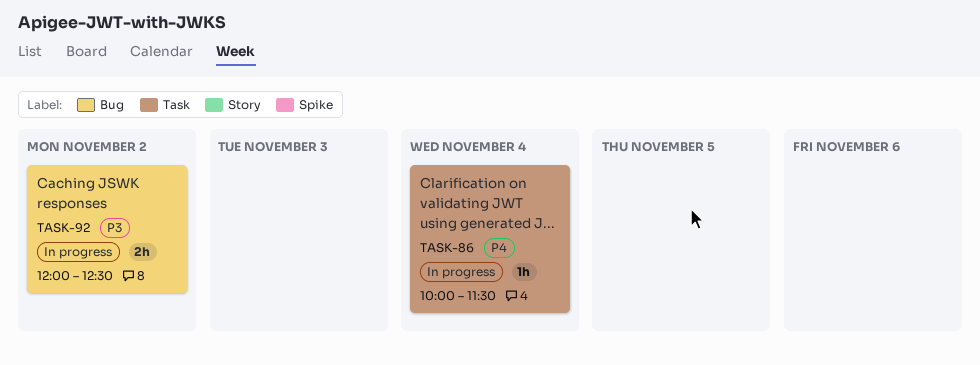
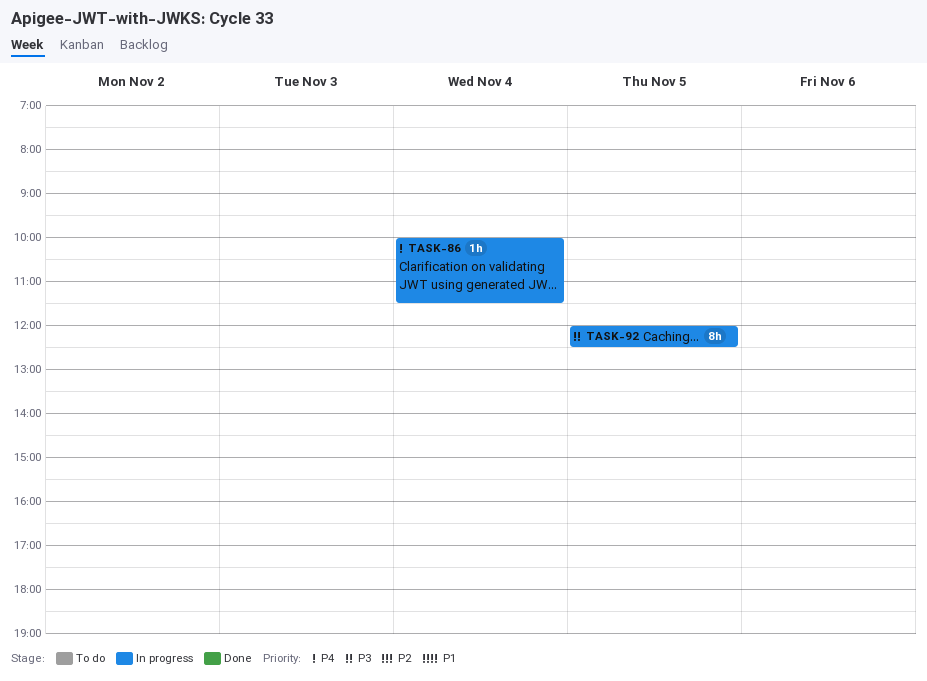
TASK-92, estimate: 2h -> 8h
TASK-92, day: Nov 2 -> Nov 5

